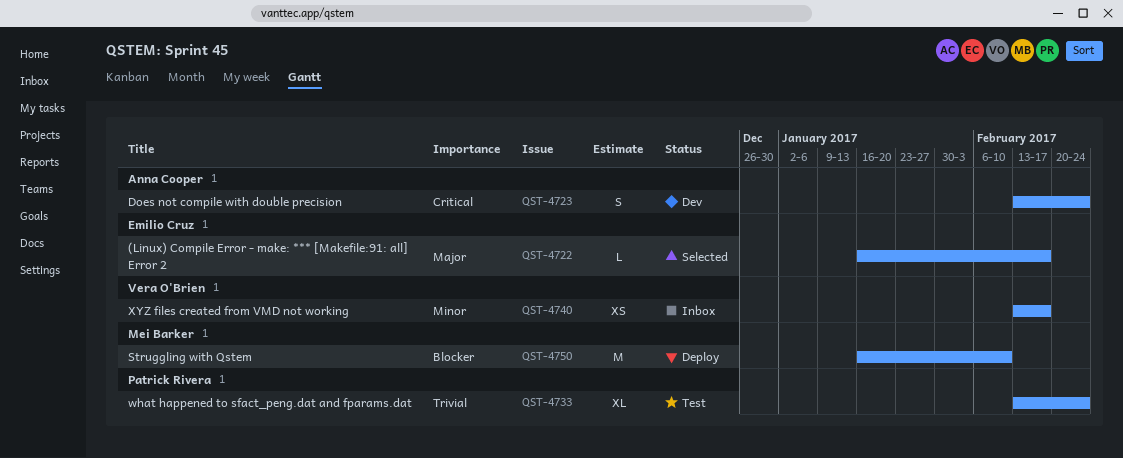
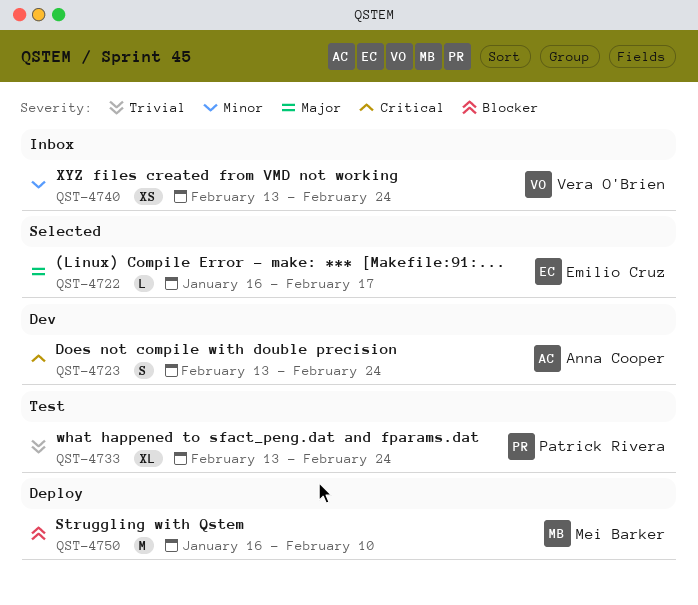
QST-4740, due: Feb 17 -> Feb 24

